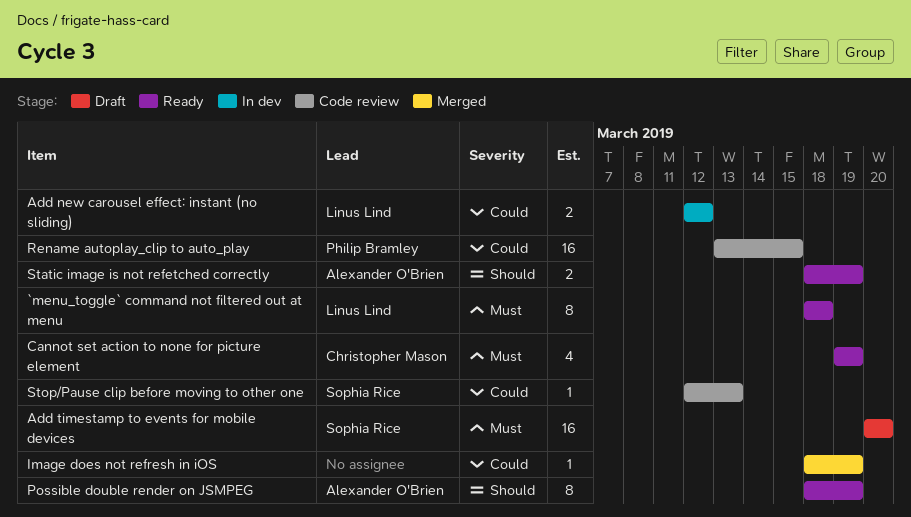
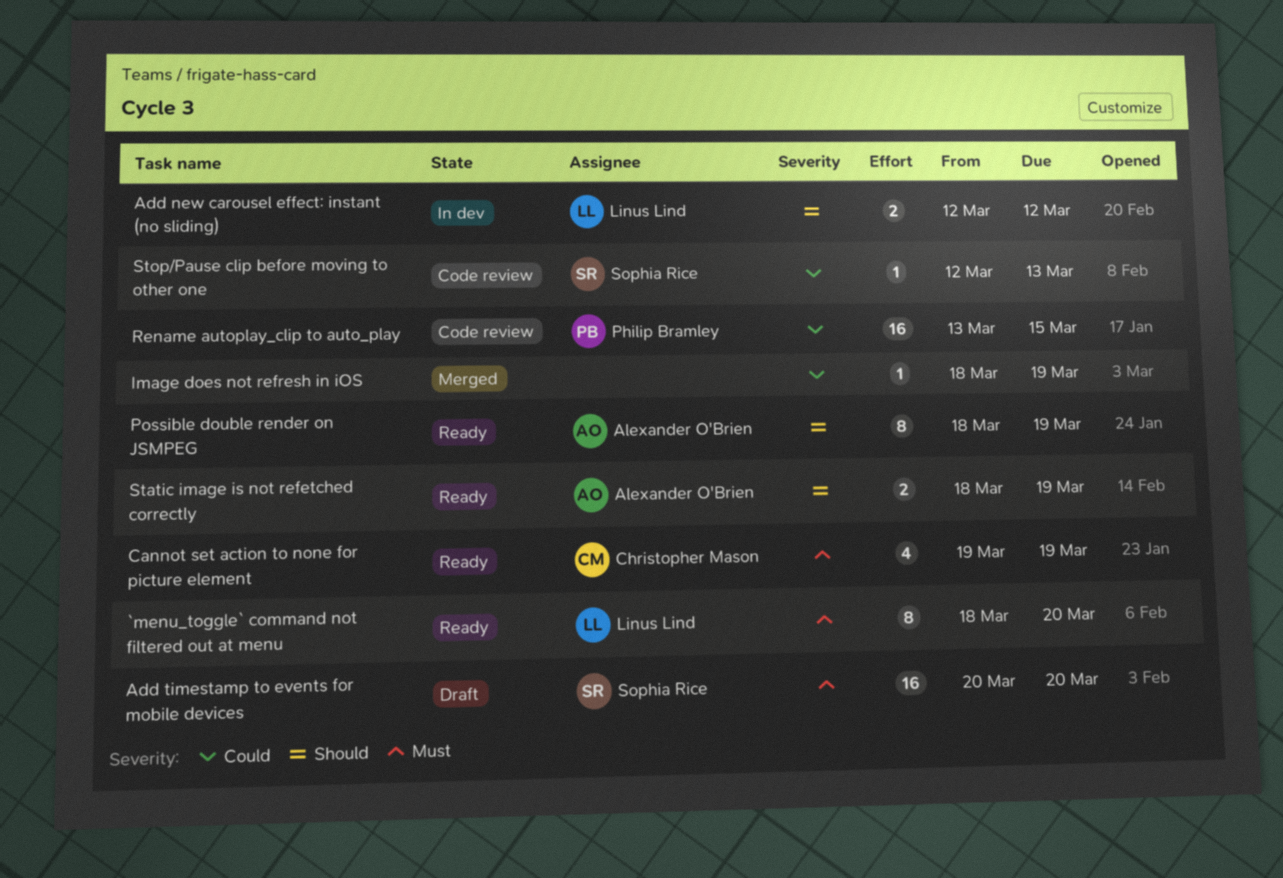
`menu_toggle` command not filtered out at menu, due: Mar 18 -> Mar 20
Add new carousel effect: instant (no sliding), priority: Could -> Should

